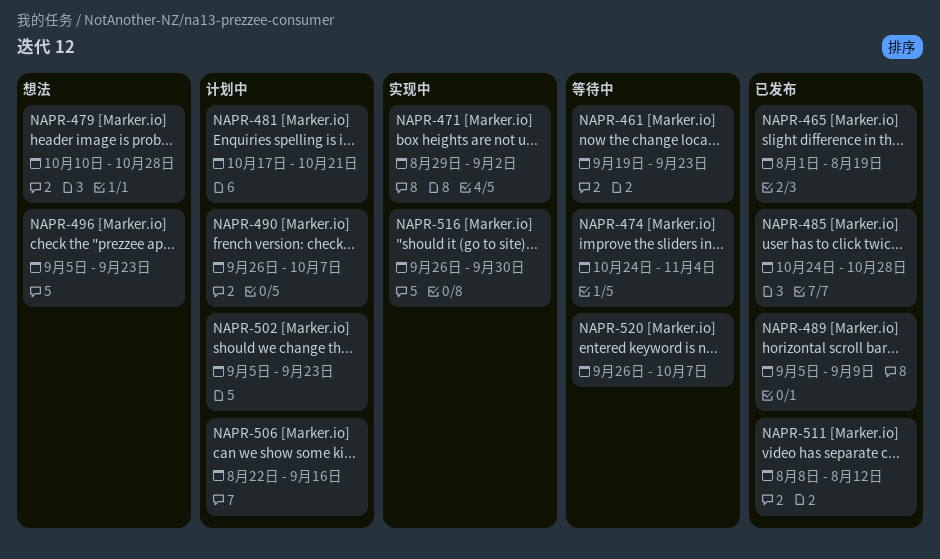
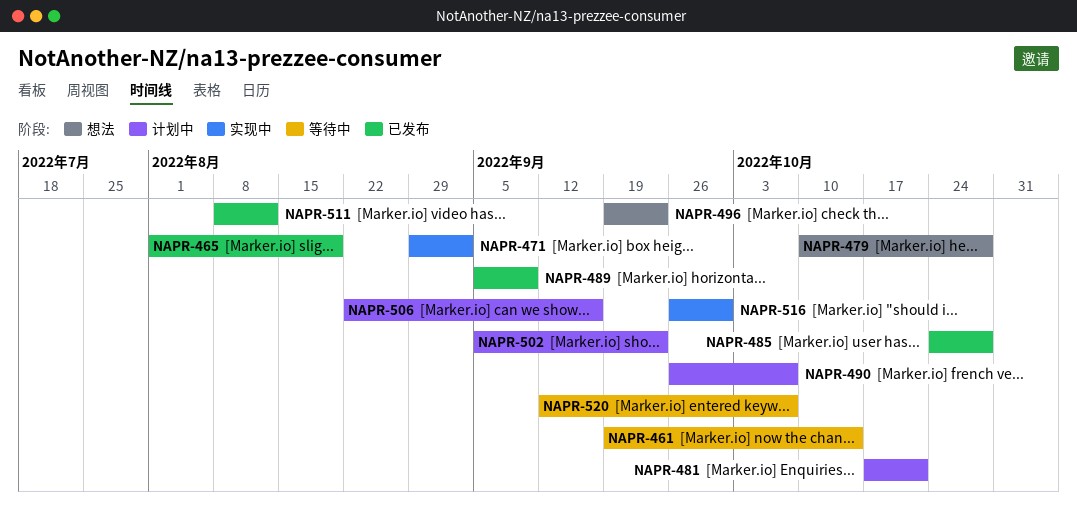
NAPR-461, due: Sep 23 -> Oct 14
NAPR-474: present -> none
NAPR-496, start: Sep 5 -> Sep 19
NAPR-520, start: Sep 26 -> Sep 12

